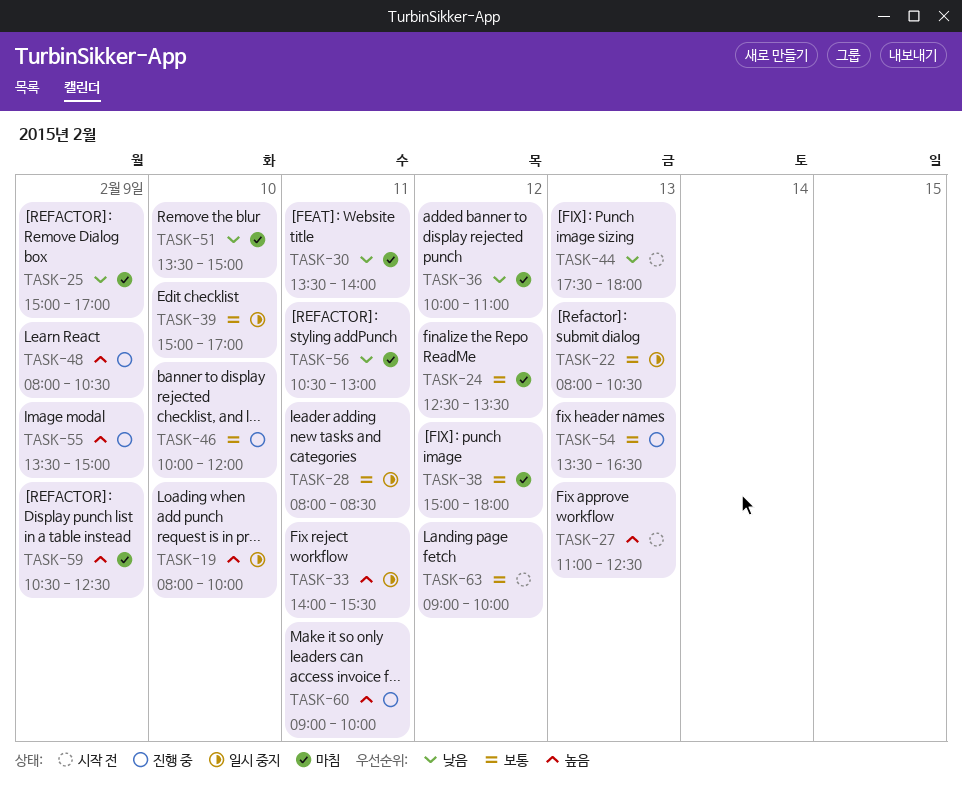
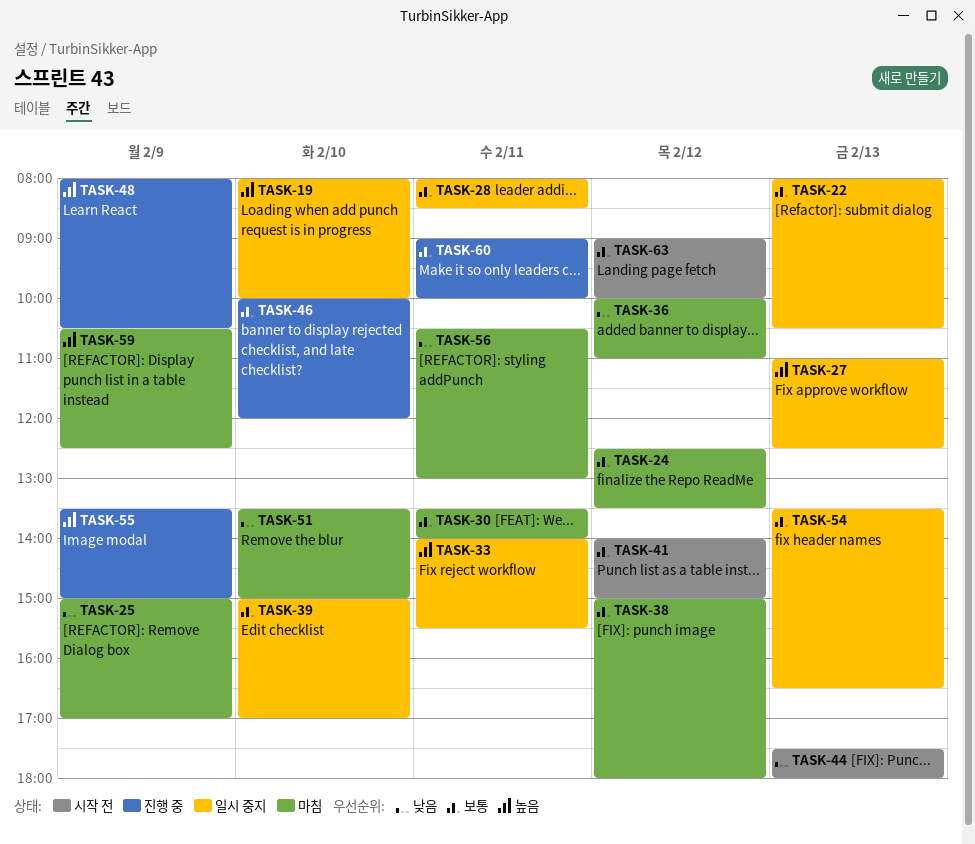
TASK-27, status: 시작 전 -> 일시 중지
TASK-30, priority: 낮음 -> 보통
TASK-41: none -> present
TASK-54, status: 진행 중 -> 일시 중지
TASK-60, priority: 높음 -> 보통

